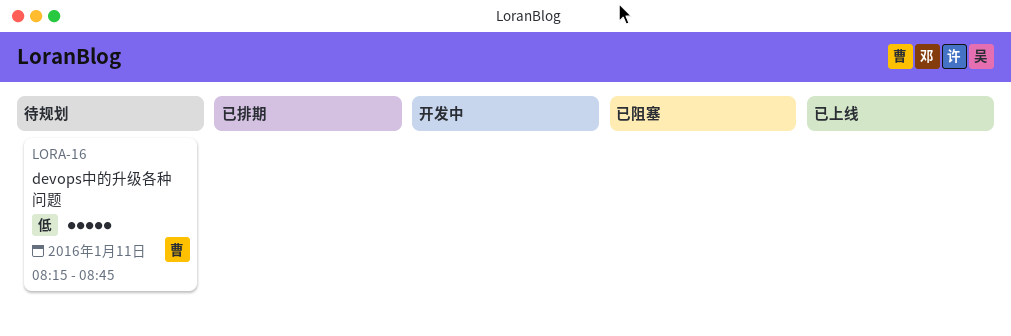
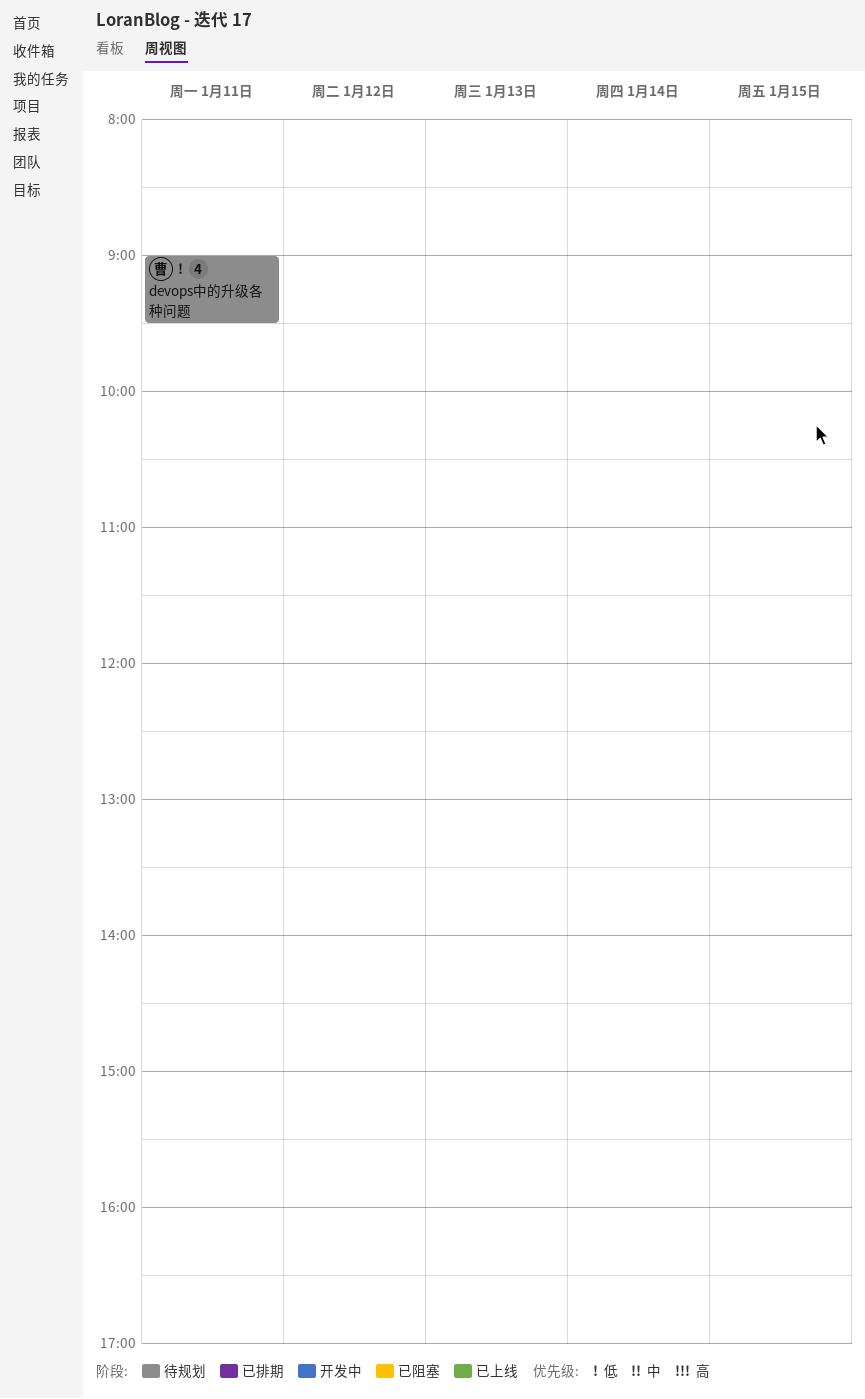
devops中的升级各种问题, estimate: 5 -> 4
devops中的升级各种问题, begins: 08:15 -> 09:00
devops中的升级各种问题, ends: 08:45 -> 09:30

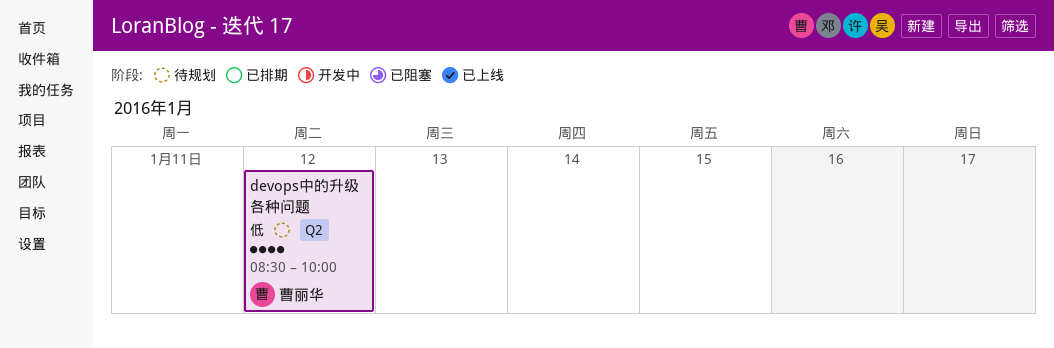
devops中的升级各种问题, day: Jan 11 -> Jan 12
devops中的升级各种问题, begins: 09:00 -> 08:30
devops中的升级各种问题, ends: 09:30 -> 10:00

